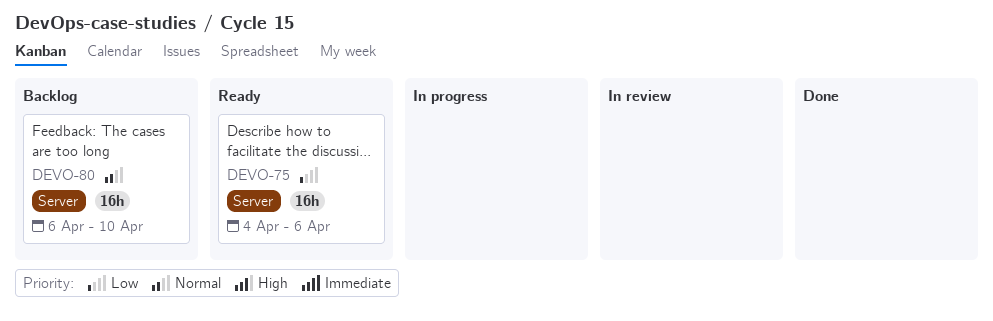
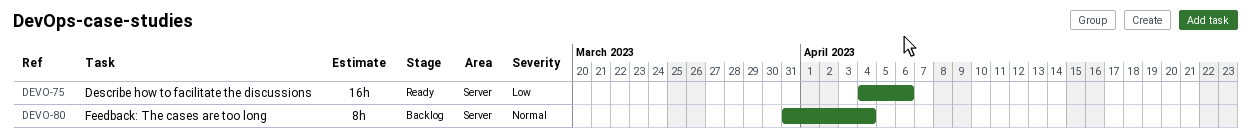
DEVO-80, estimate: 16h -> 8h
DEVO-80, start: Apr 6 -> Mar 31
DEVO-80, due: Apr 10 -> Apr 4

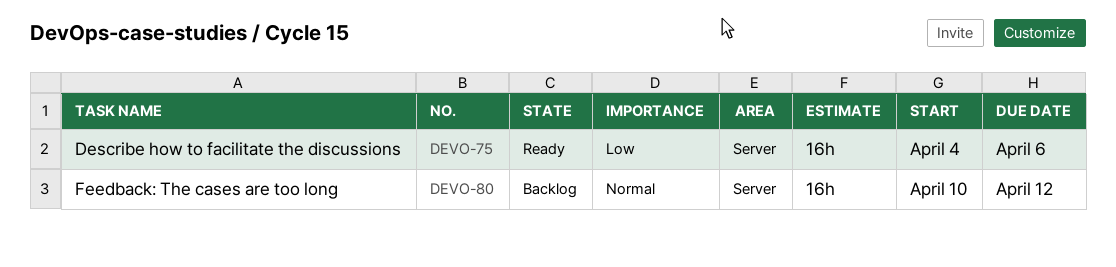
DEVO-80, estimate: 8h -> 16h
DEVO-80, start: Mar 31 -> Apr 10
DEVO-80, due: Apr 4 -> Apr 12

